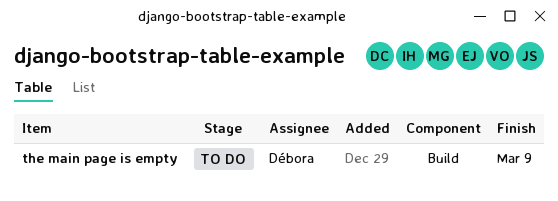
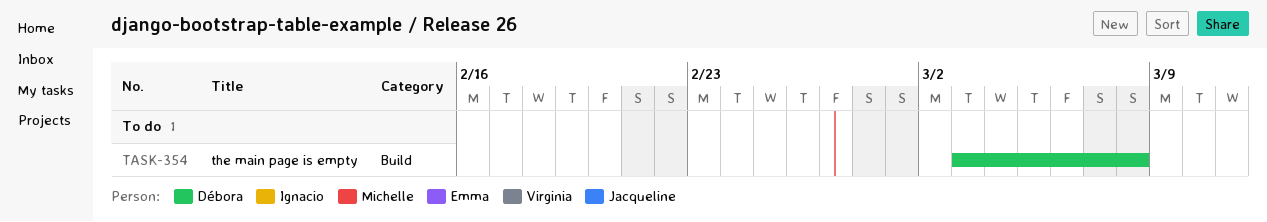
the main page is empty, due: Mar 9 -> Mar 8

